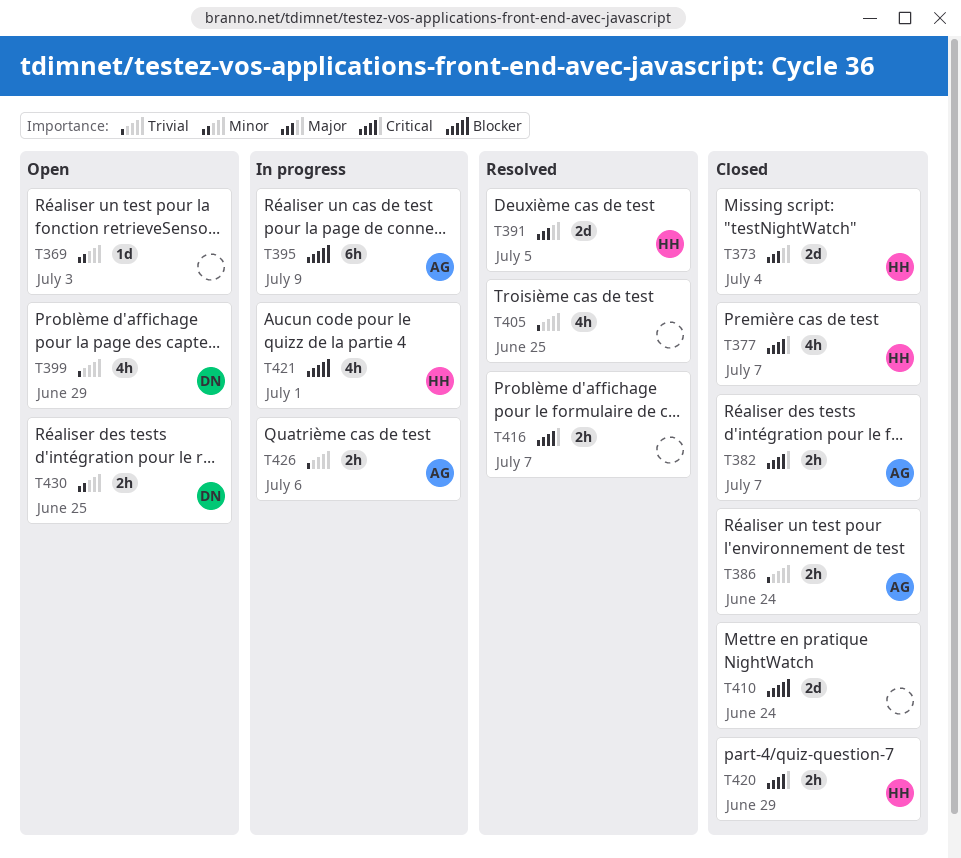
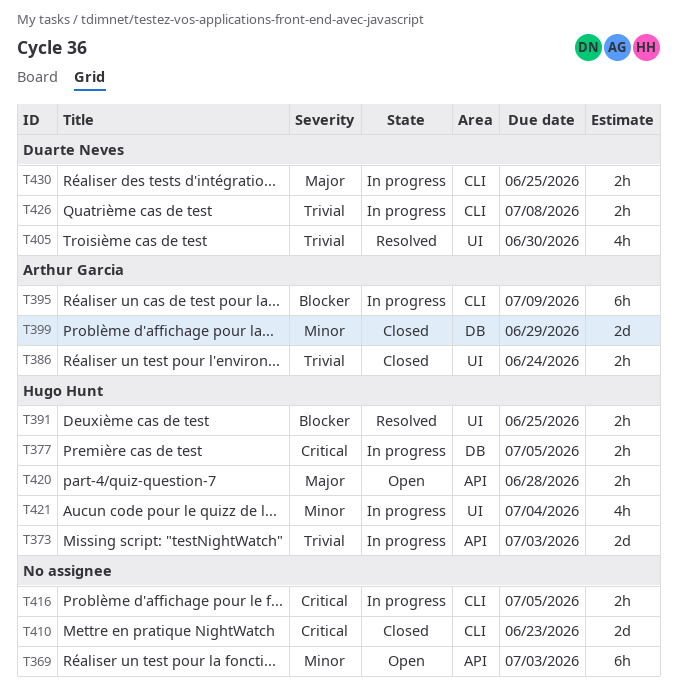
T369, estimate: 1d -> 6h
T373, status: Closed -> In progress
T373, priority: Major -> Trivial
T373, due: Jul 4 -> Jul 3
T377, status: Closed -> In progress
T377, estimate: 4h -> 2h
T377, due: Jul 7 -> Jul 5
T382: present -> none
T391, priority: Major -> Blocker
T391, estimate: 2d -> 2h
T391, due: Jul 5 -> Jun 25
T399, status: Open -> Closed
T399, owner: Duarte Neves -> Arthur Garcia
T399, priority: Trivial -> Minor
T399, estimate: 4h -> 2d
T405, owner: none -> Duarte Neves
T405, due: Jun 25 -> Jun 30
T410, priority: Blocker -> Critical
T410, due: Jun 24 -> Jun 23
T416, status: Resolved -> In progress
T416, due: Jul 7 -> Jul 5
T420, status: Closed -> Open
T420, priority: Critical -> Major
T420, due: Jun 29 -> Jun 28
T421, priority: Blocker -> Minor
T421, due: Jul 1 -> Jul 4
T426, owner: Arthur Garcia -> Duarte Neves
T426, due: Jul 6 -> Jul 8
T430, status: Open -> In progress
T430, priority: Minor -> Major

